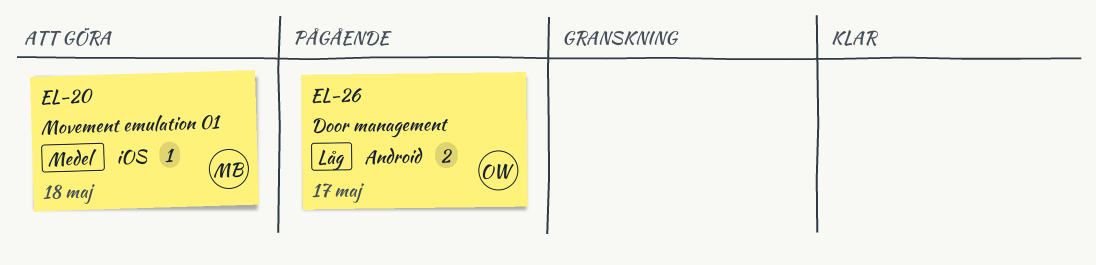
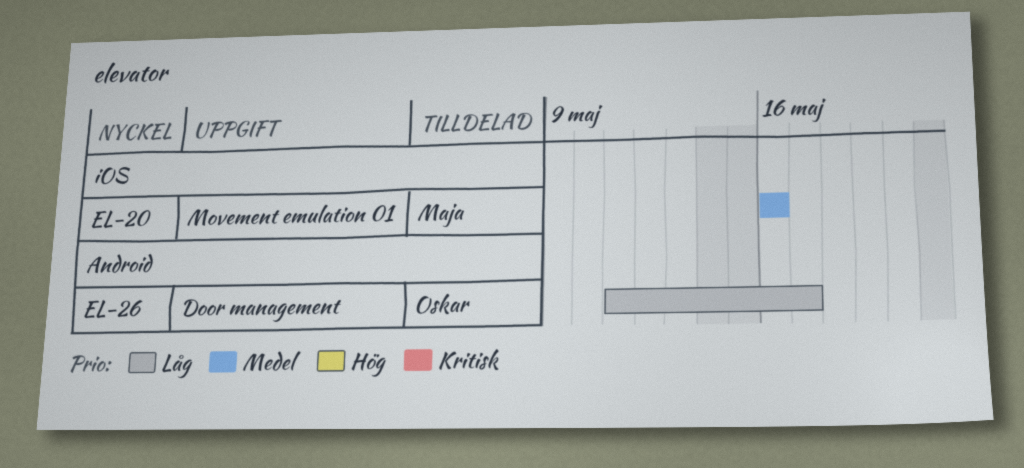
EL-20, due: May 18 -> May 16

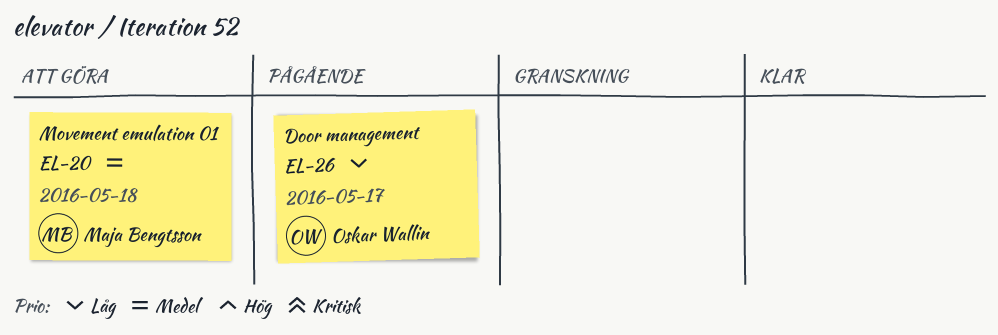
EL-20, due: May 16 -> May 18

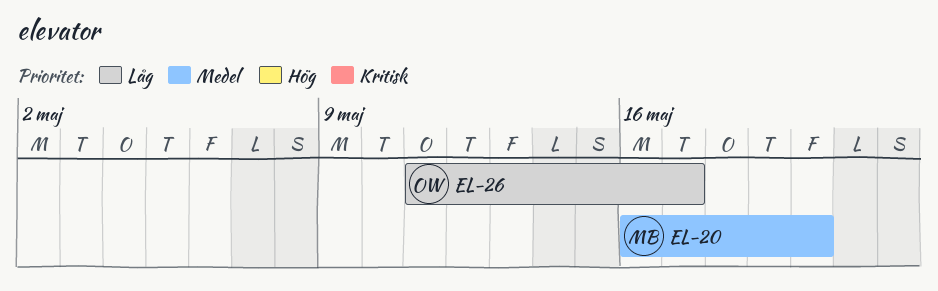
EL-20, due: May 18 -> May 20

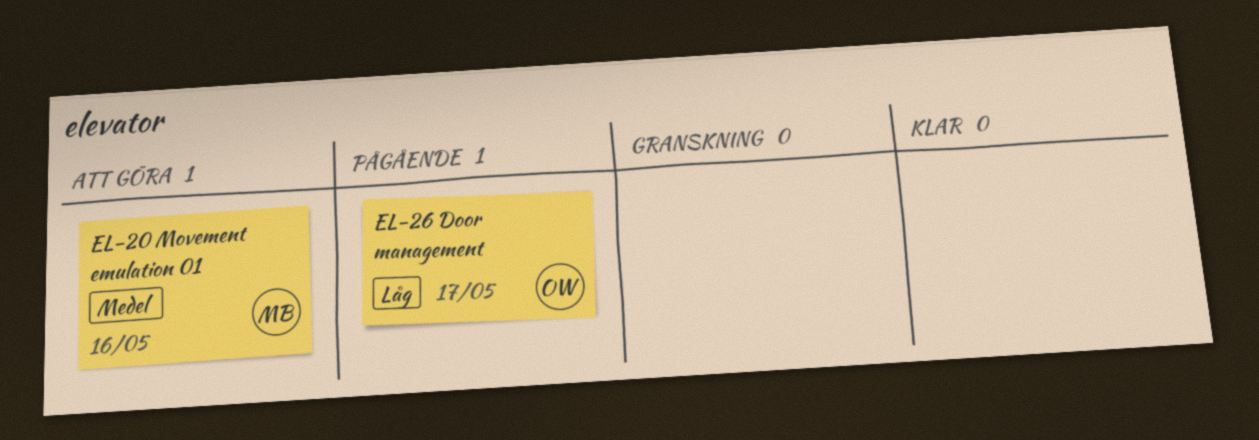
EL-20, due: May 20 -> May 16

